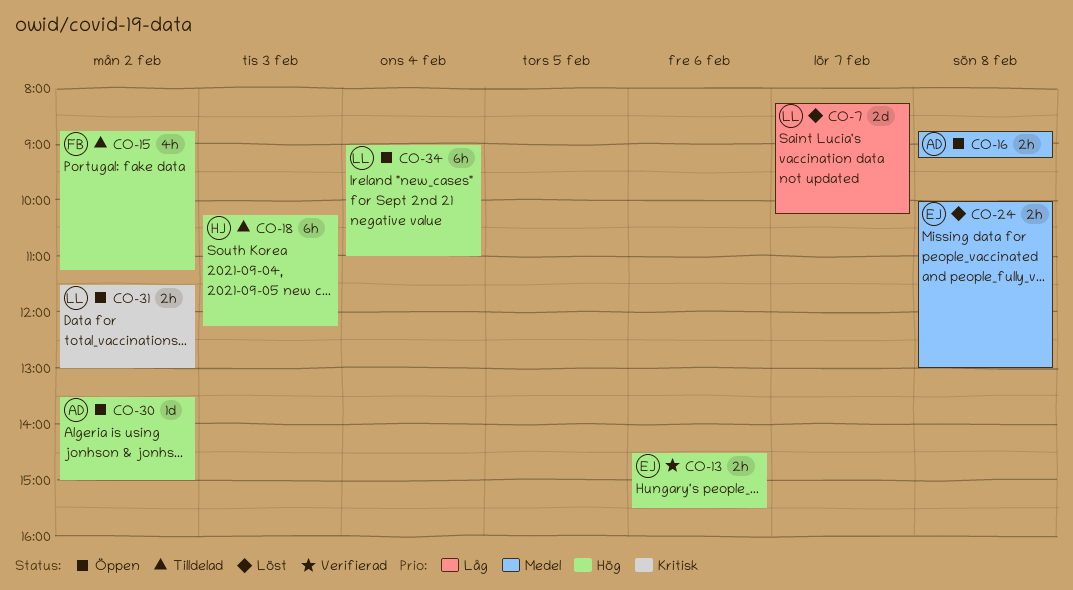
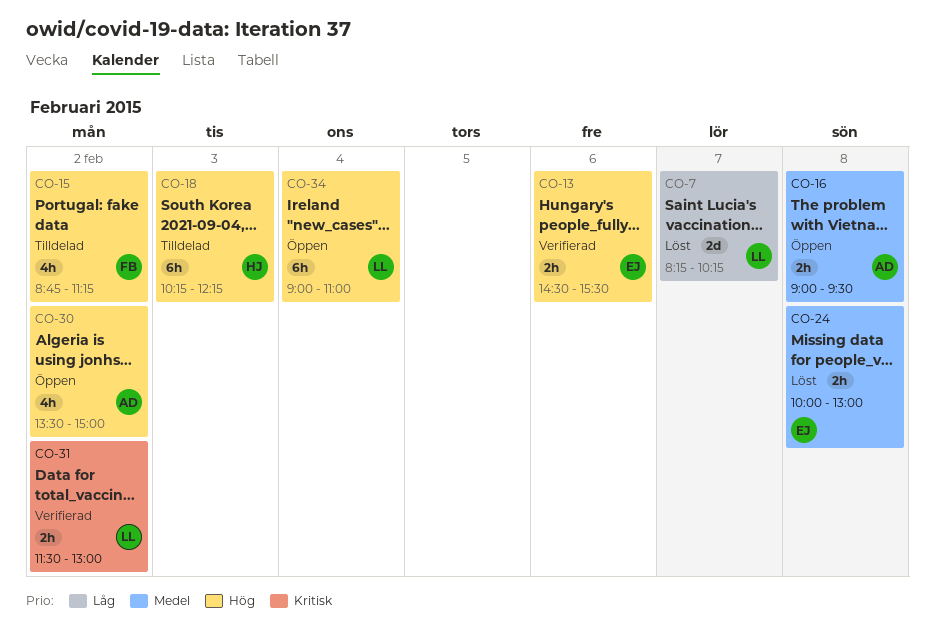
CO-16, begins: 08:45 -> 09:00
CO-16, ends: 09:15 -> 09:30
CO-30, estimate: 1d -> 4h
CO-31, status: Öppen -> Verifierad

